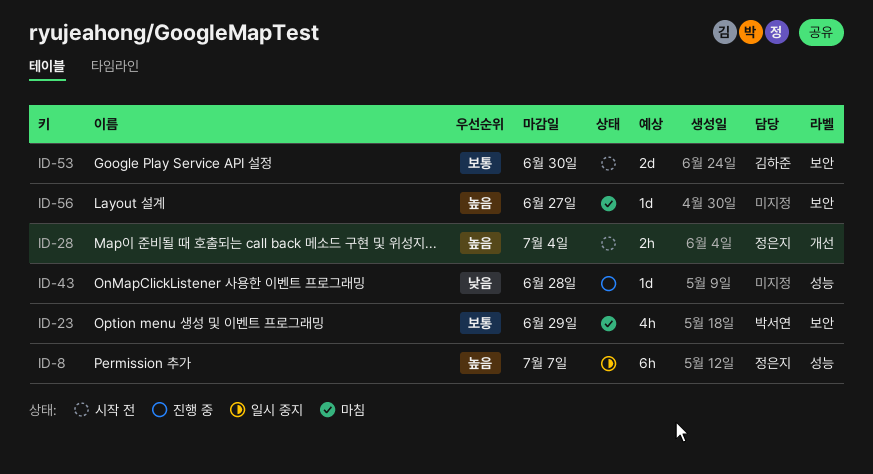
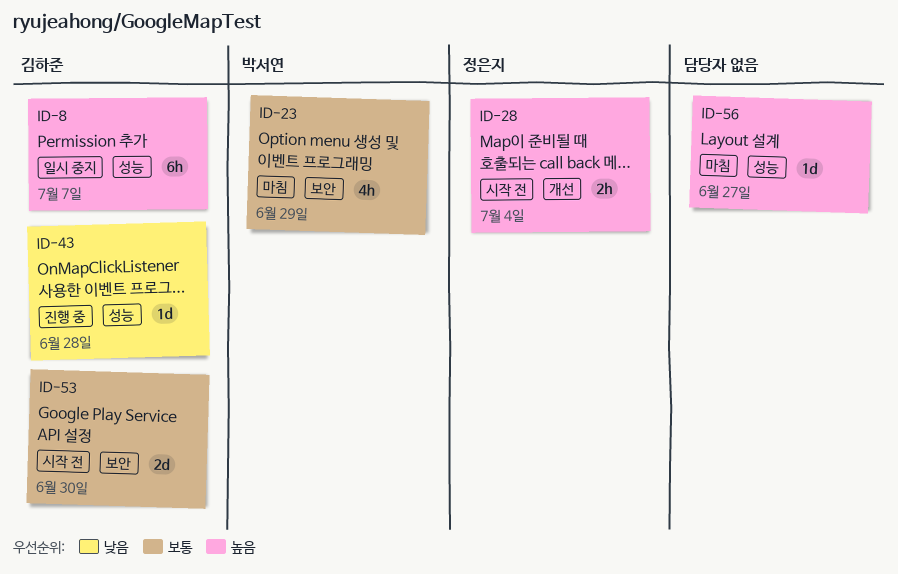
ID-8, owner: 정은지 -> 김하준
ID-43, owner: none -> 김하준
ID-56, label: 보안 -> 성능

